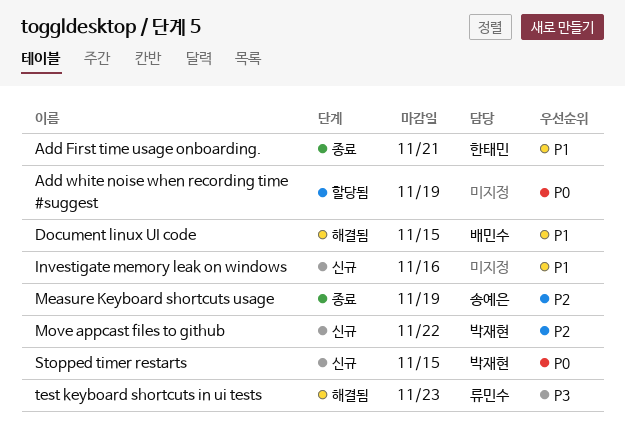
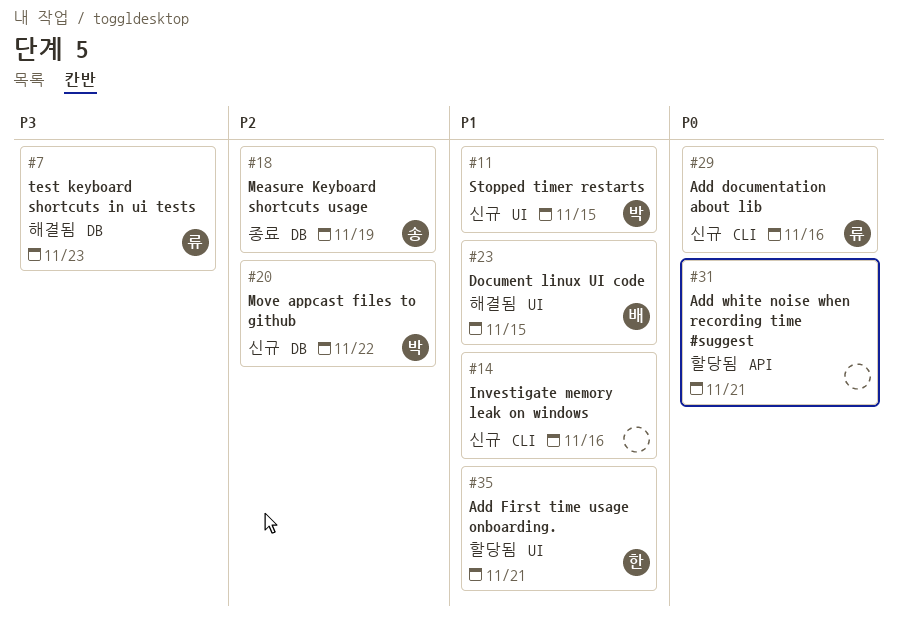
Add documentation about lib: none -> present
Add First time usage onboarding., status: 종료 -> 할당됨
Add white noise when recording time #suggest, due: Nov 19 -> Nov 21
Stopped timer restarts, priority: P0 -> P1

